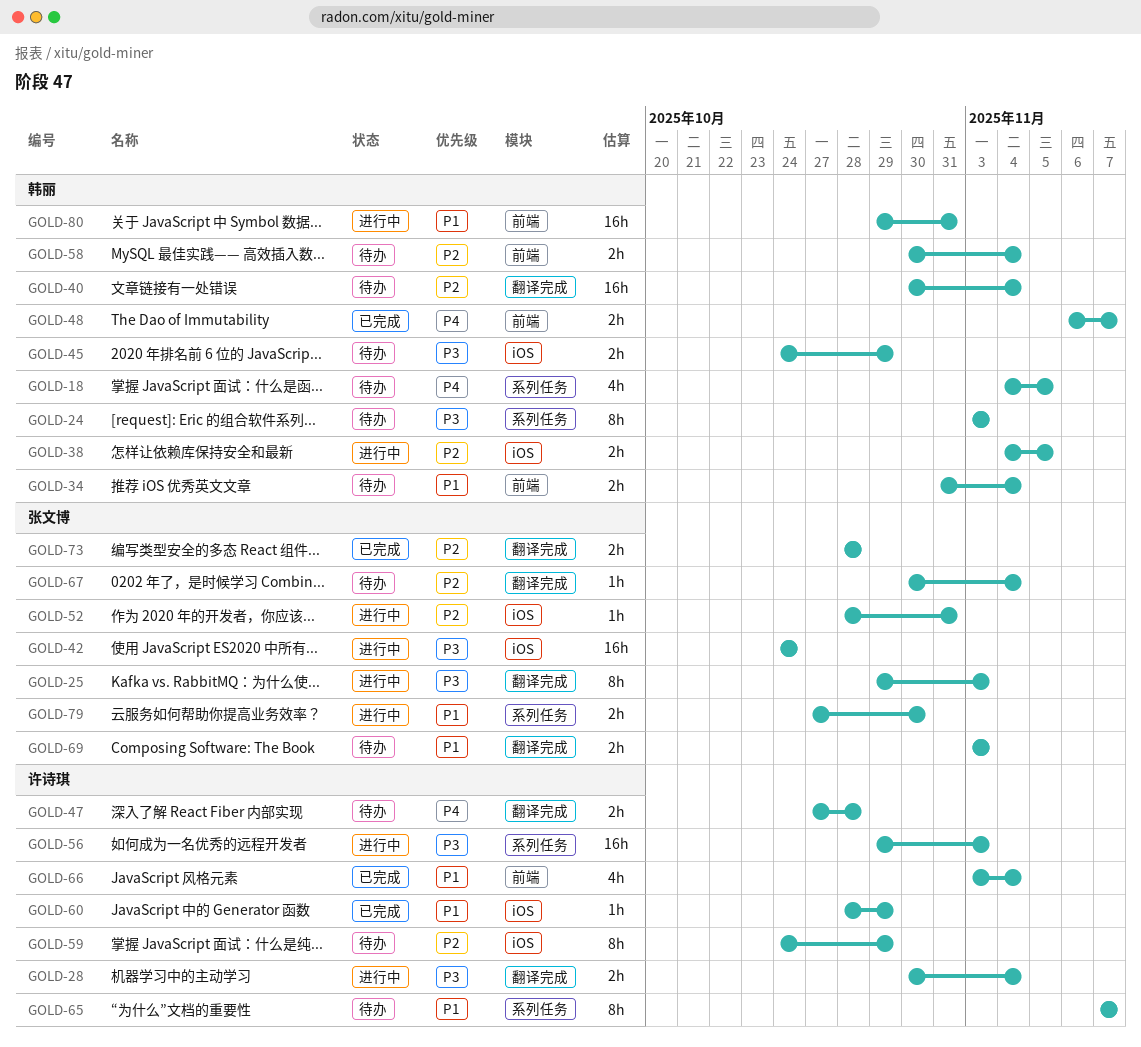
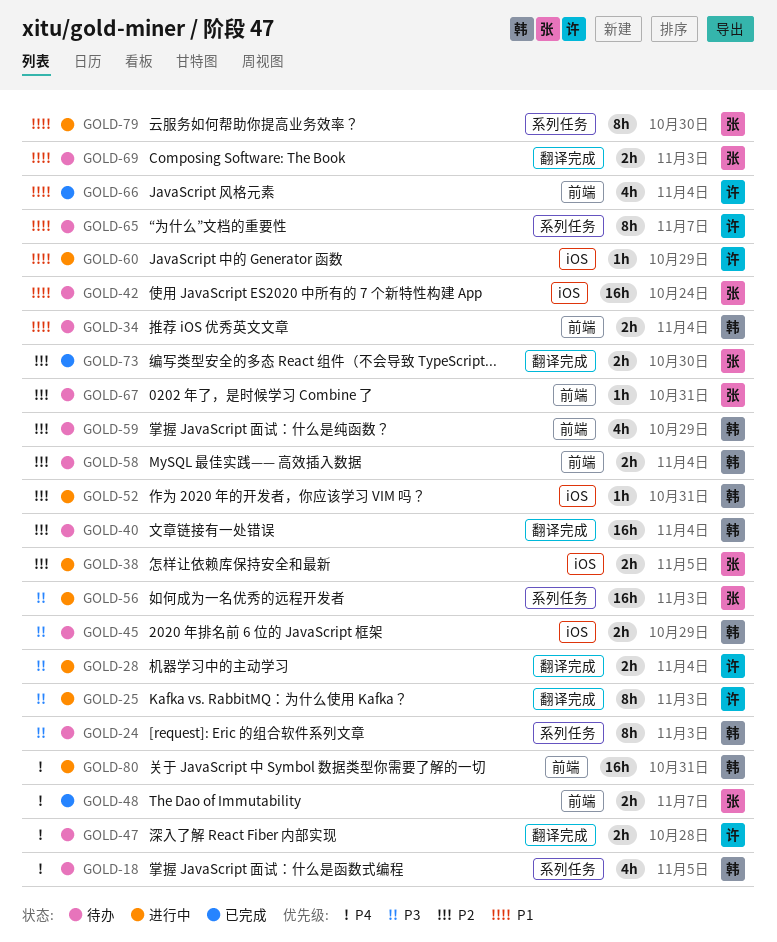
GOLD-25, owner: 张文博 -> 许诗琪
GOLD-38, owner: 韩丽 -> 张文博
GOLD-42, status: 进行中 -> 待办
GOLD-42, priority: P3 -> P1
GOLD-48, owner: 韩丽 -> 张文博
GOLD-52, owner: 张文博 -> 韩丽
GOLD-56, owner: 许诗琪 -> 张文博
GOLD-59, owner: 许诗琪 -> 韩丽
GOLD-59, label: iOS -> 前端
GOLD-59, estimate: 8h -> 4h
GOLD-60, status: 已完成 -> 进行中
GOLD-67, label: 翻译完成 -> 前端
GOLD-67, due: Nov 4 -> Oct 31
GOLD-73, due: Oct 28 -> Oct 30
GOLD-79, estimate: 2h -> 8h
GOLD-80, priority: P1 -> P4

